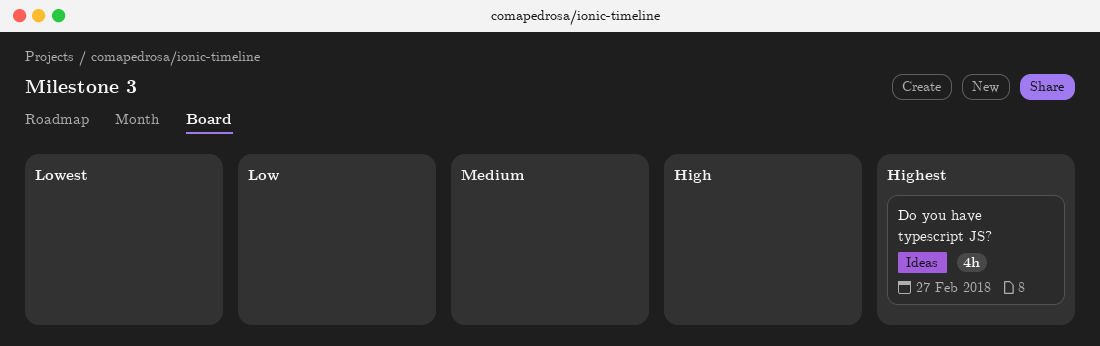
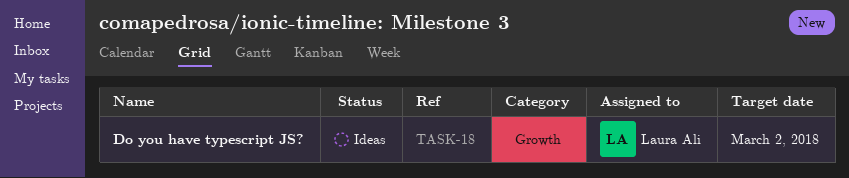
Do you have typescript JS?, due: Feb 27 -> Mar 2

